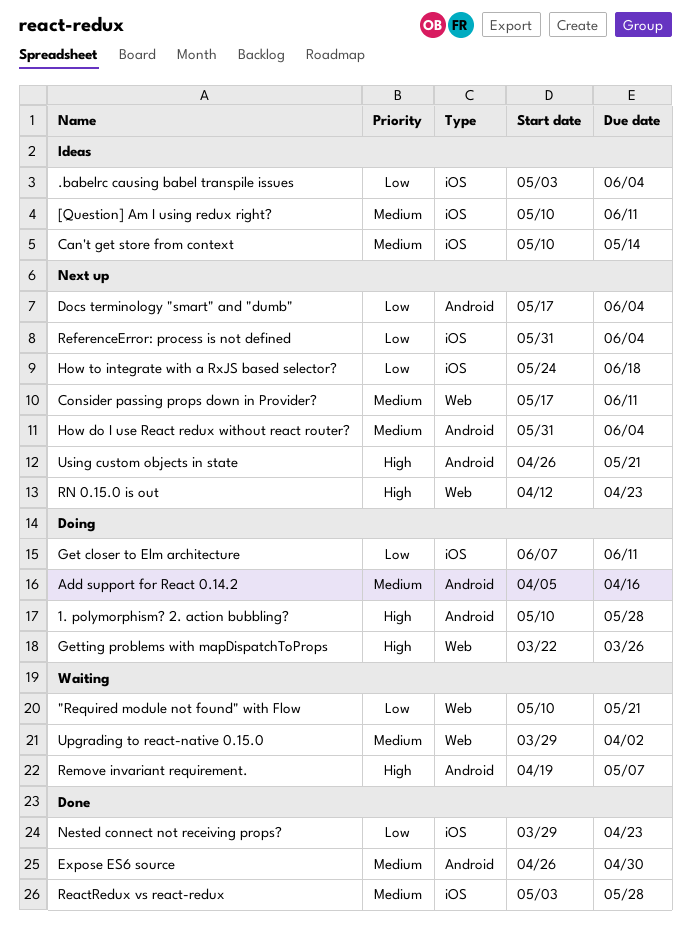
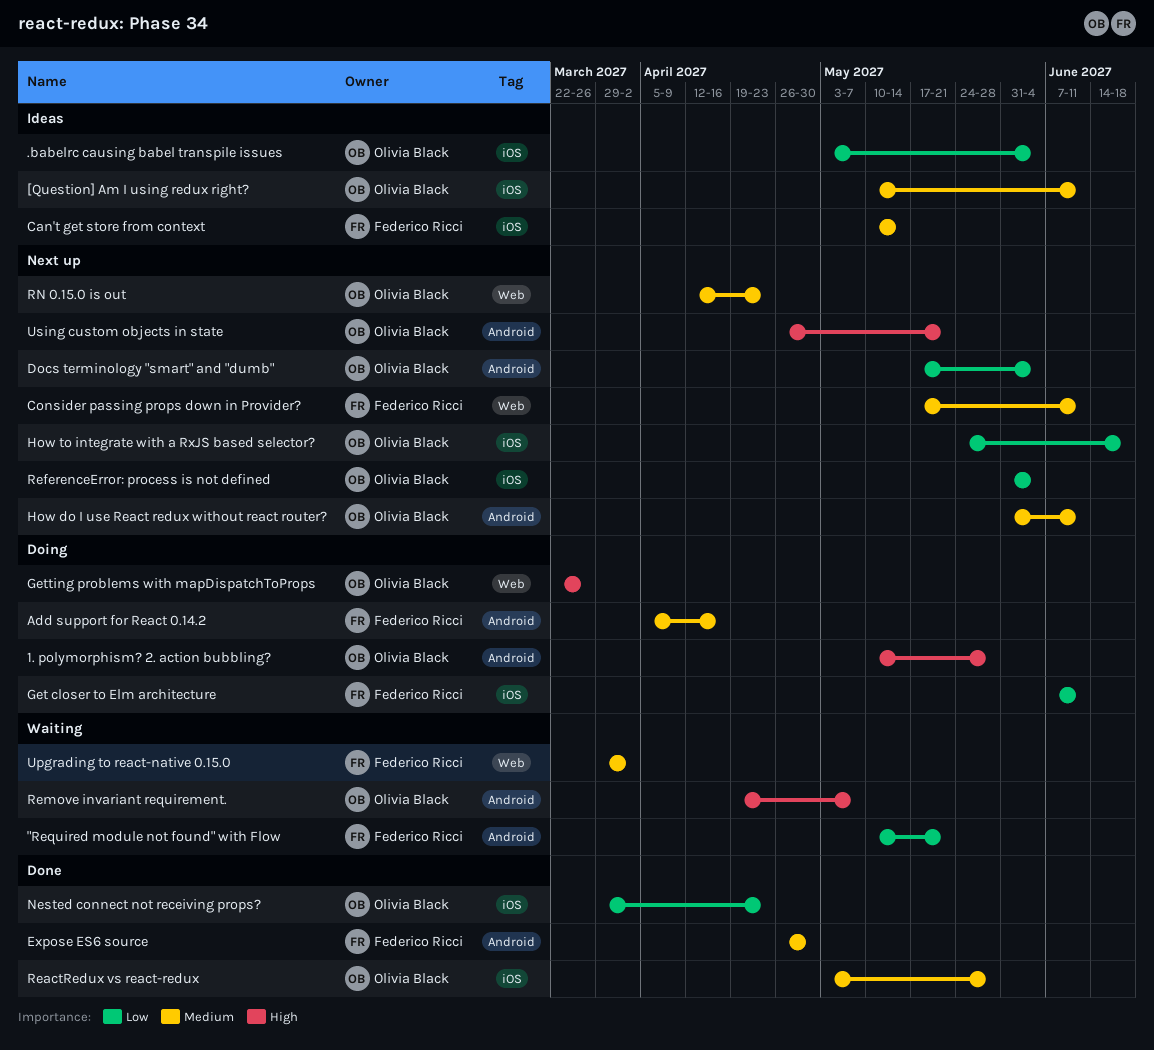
"Required module not found" with Flow, label: Web -> Android
How do I use React redux without react router?, due: Jun 4 -> Jun 11
RN 0.15.0 is out, priority: High -> Medium

